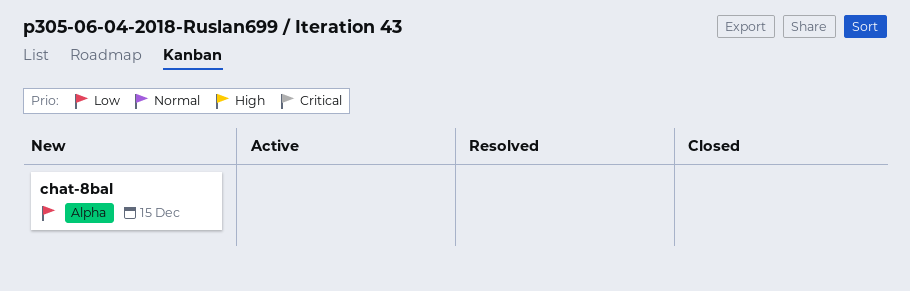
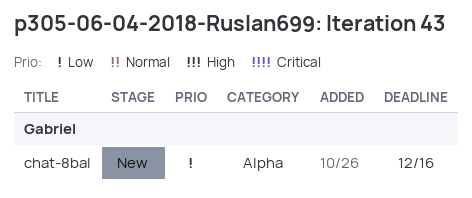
chat-8bal, due: Dec 15 -> Dec 16

